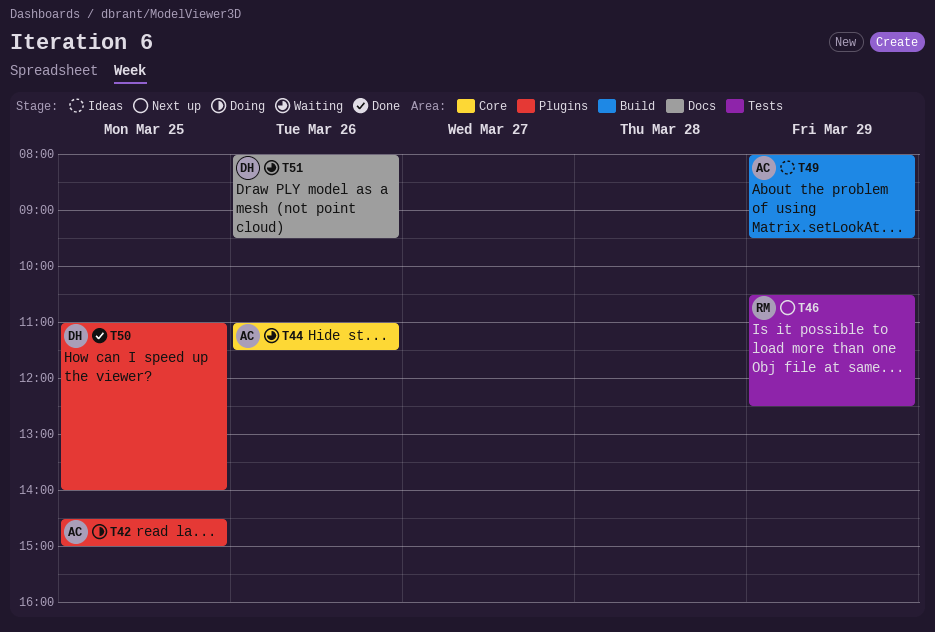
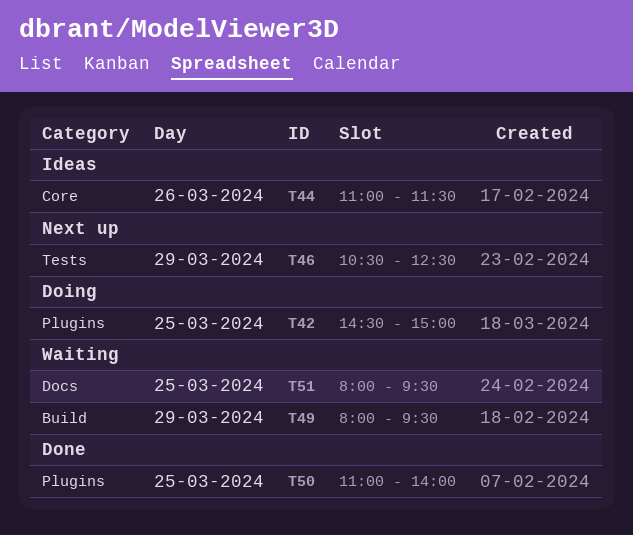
T44, status: Waiting -> Ideas
T49, status: Ideas -> Waiting
T51, day: Mar 26 -> Mar 25

